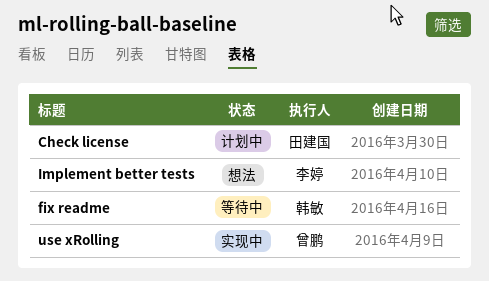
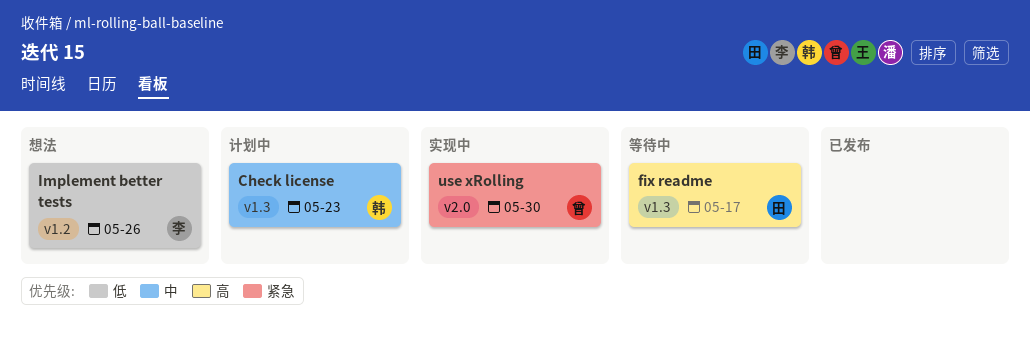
Check license, owner: 田建国 -> 韩敏
fix readme, owner: 韩敏 -> 田建国

